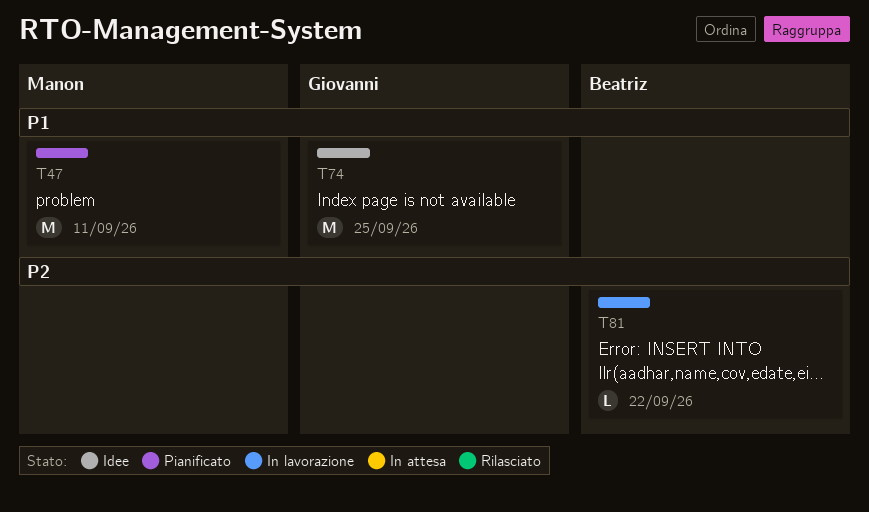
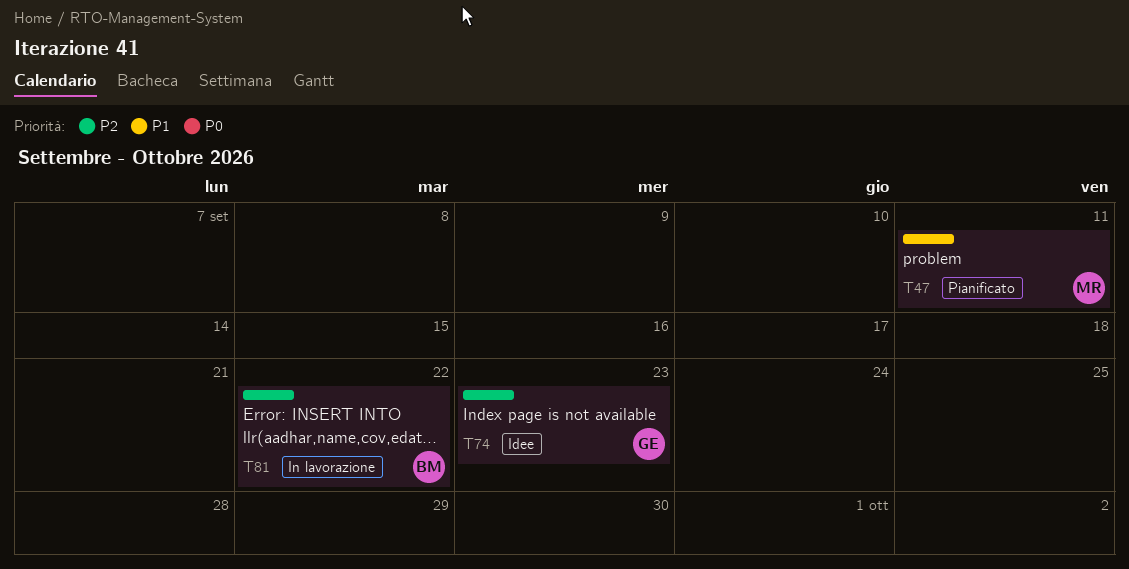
T74, priority: P1 -> P2
T74, due: Sep 25 -> Sep 23

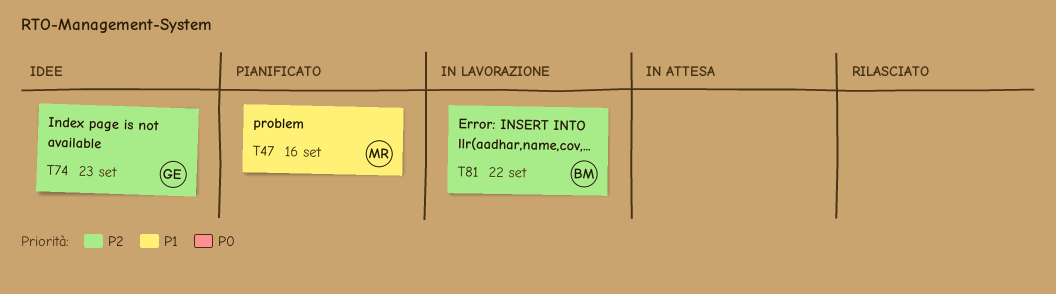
T47, due: Sep 11 -> Sep 16

